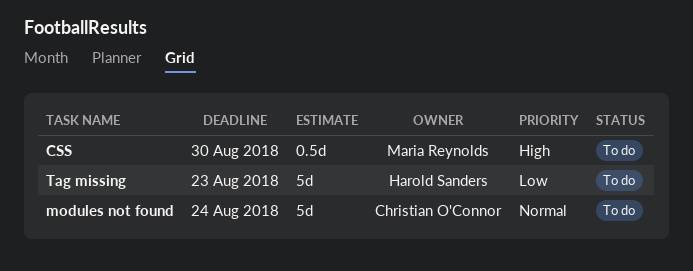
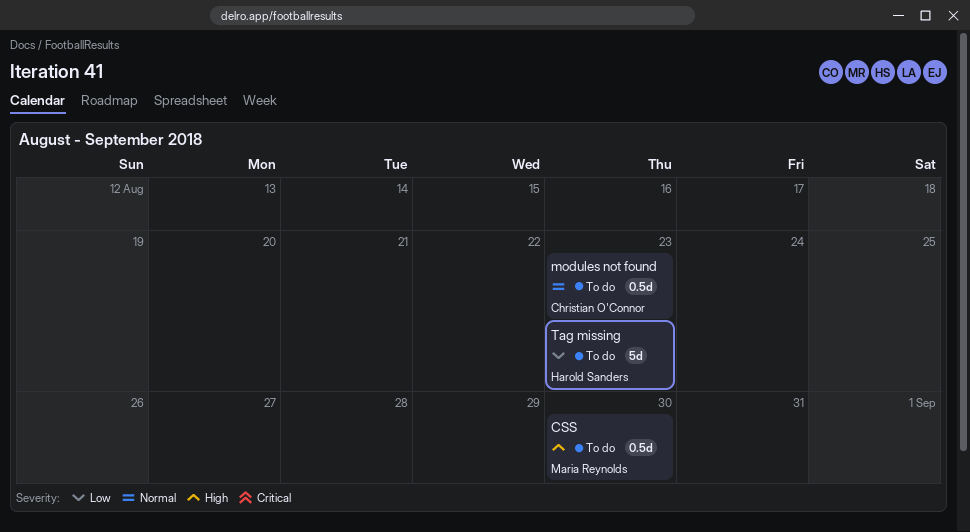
modules not found, estimate: 5d -> 0.5d
modules not found, due: Aug 24 -> Aug 23

